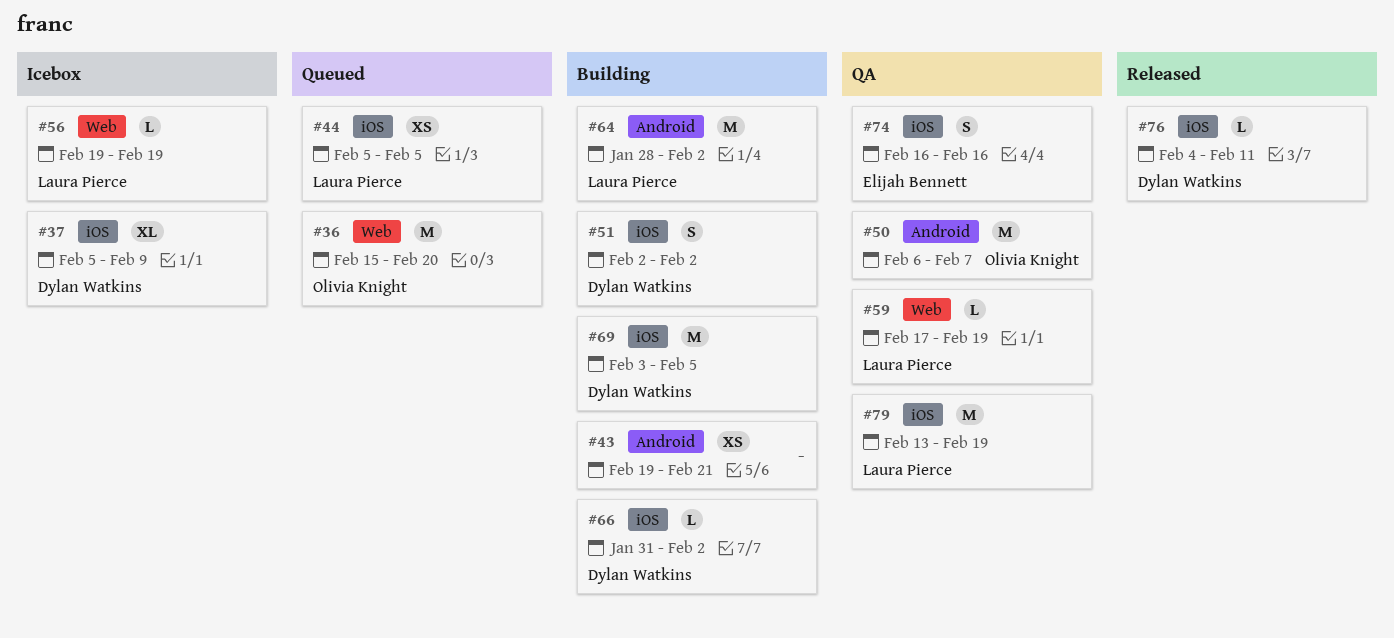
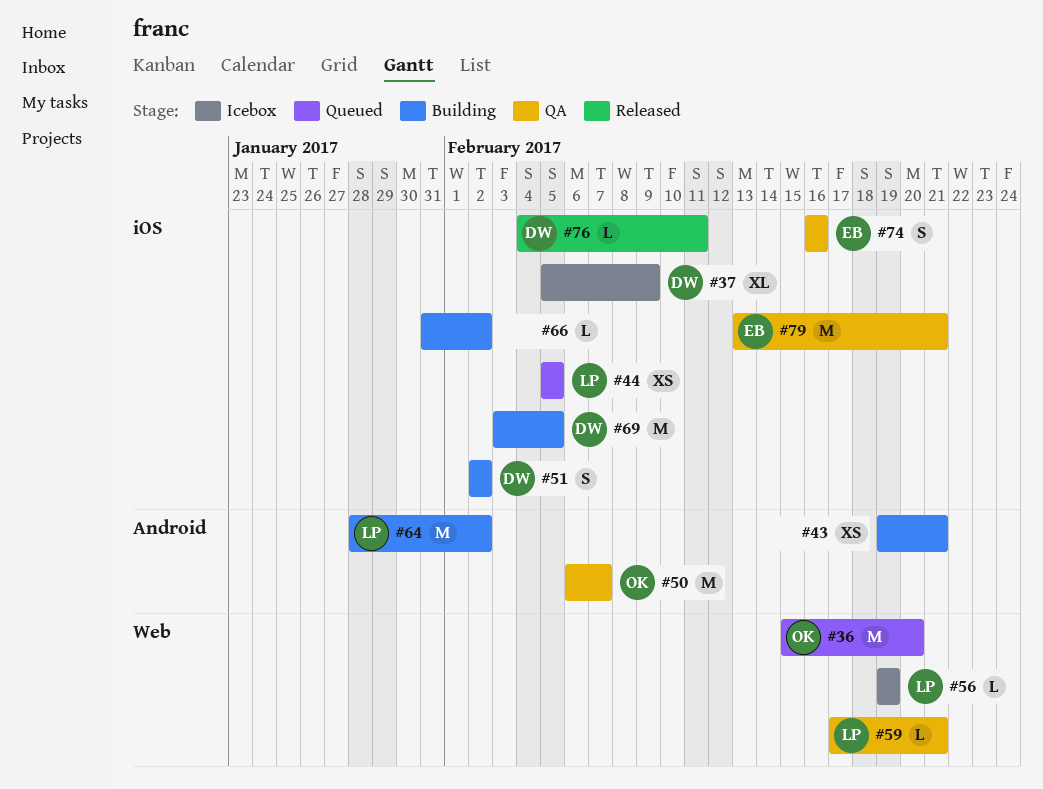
#59, due: Feb 19 -> Feb 21
#66, owner: Dylan Watkins -> none
#79, owner: Laura Pierce -> Elijah Bennett
#79, due: Feb 19 -> Feb 21

